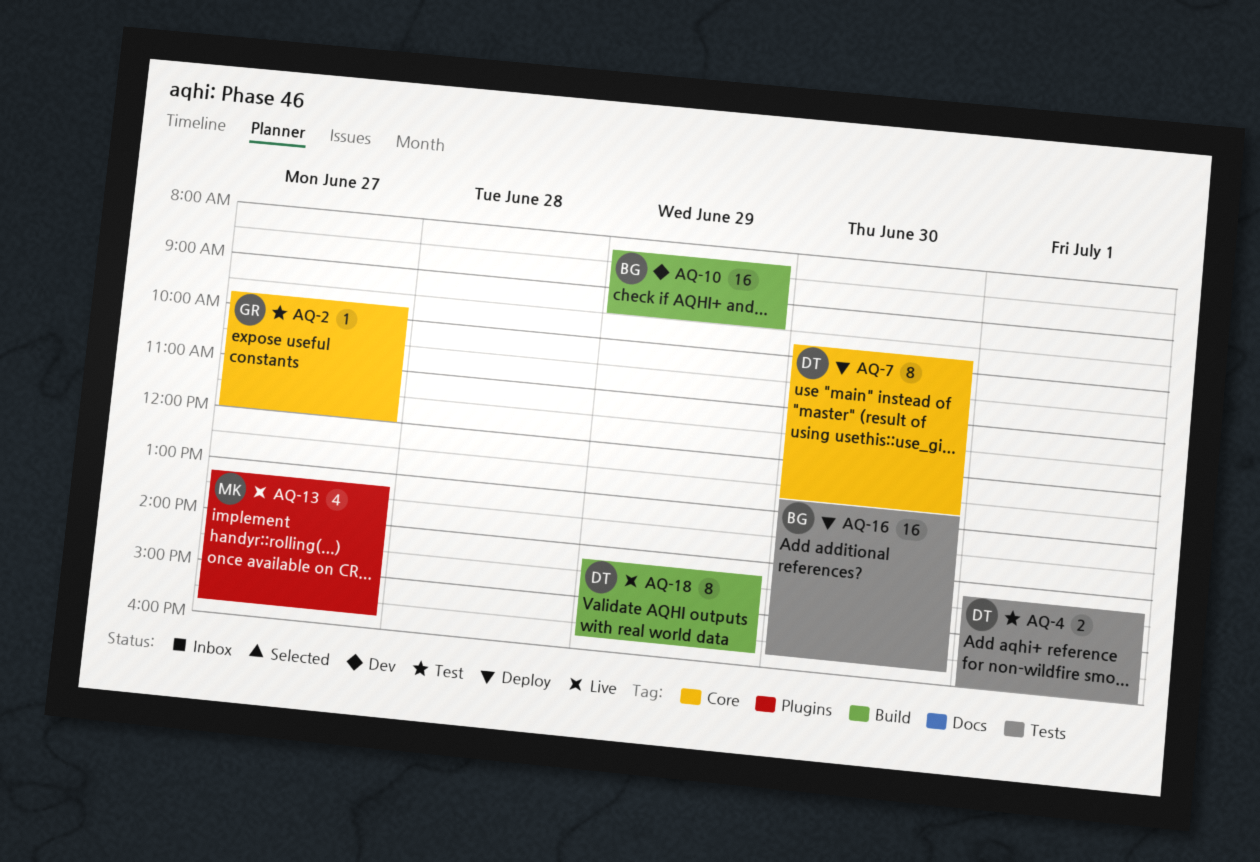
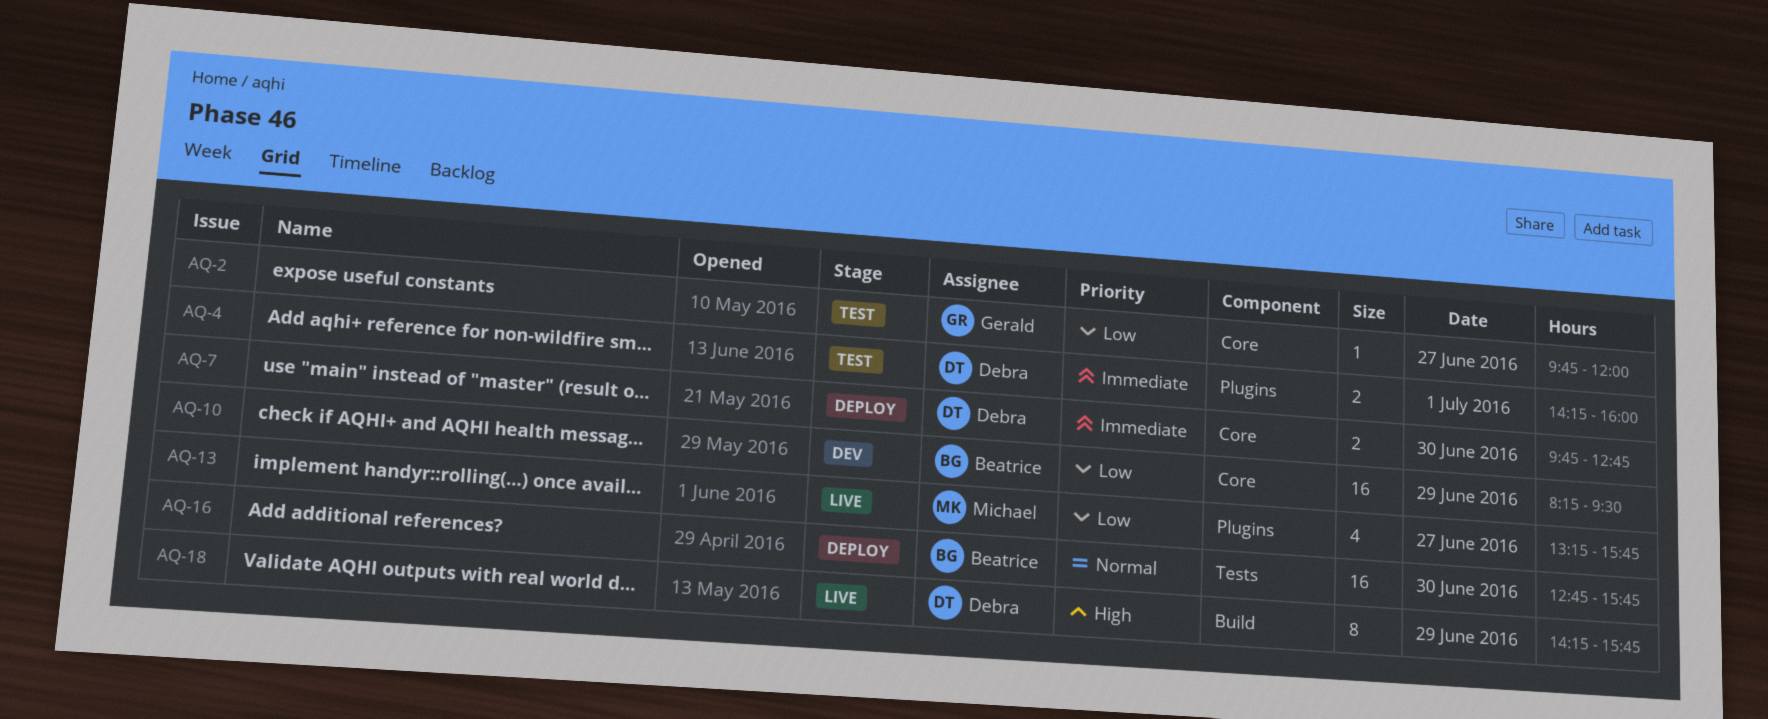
AQ-4, label: Tests -> Plugins
AQ-7, estimate: 8 -> 2
AQ-10, label: Build -> Core

